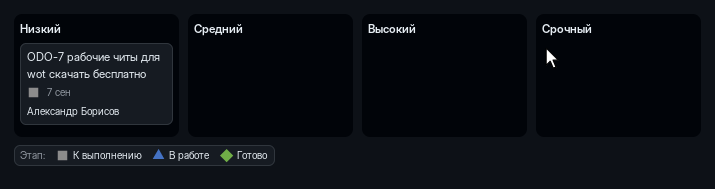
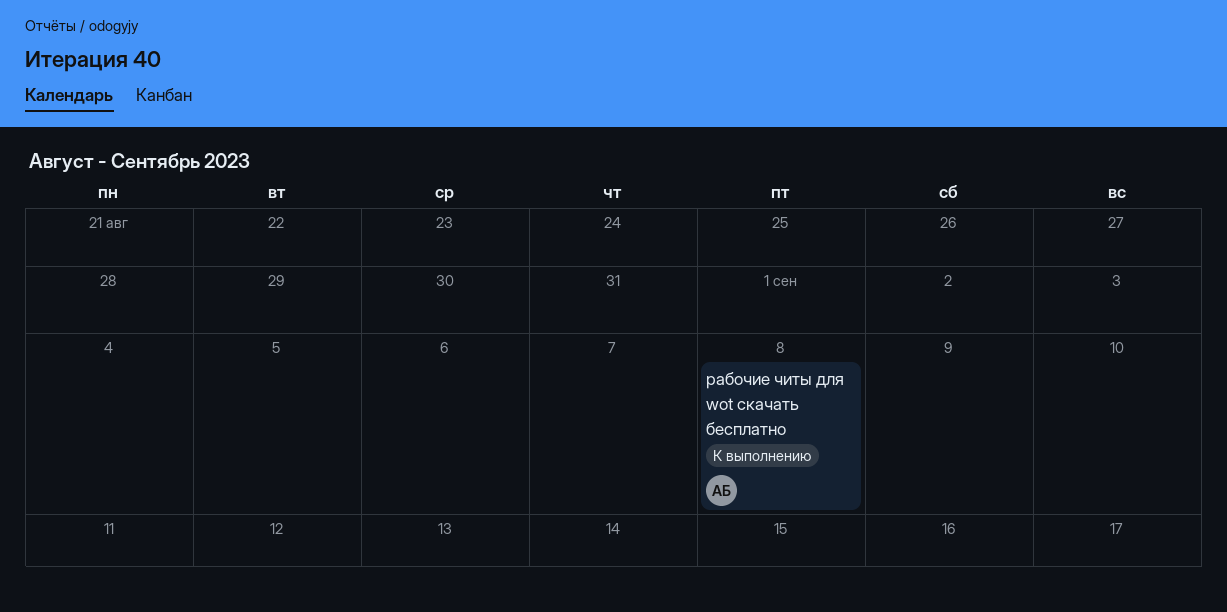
рабочие читы для wot скачать бесплатно, due: Sep 7 -> Sep 8

